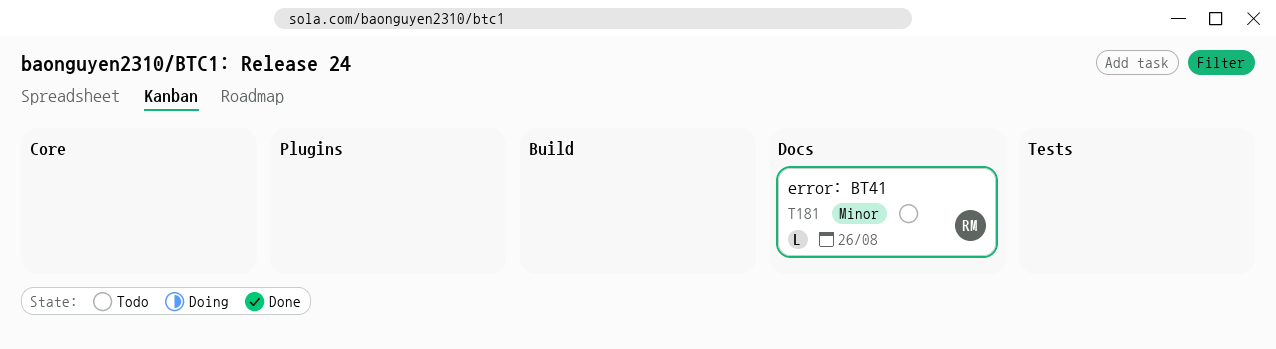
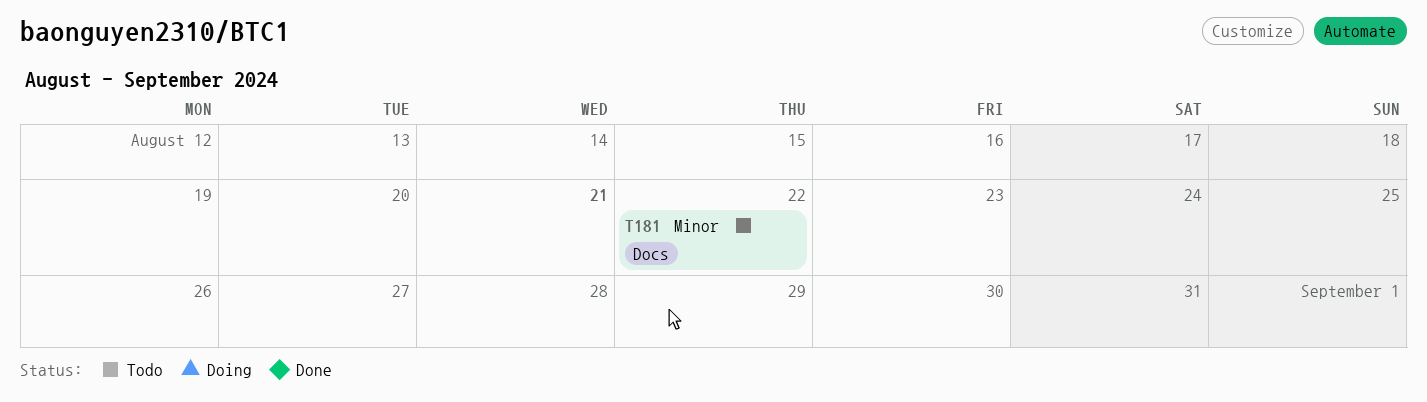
T181, due: Aug 26 -> Aug 22

